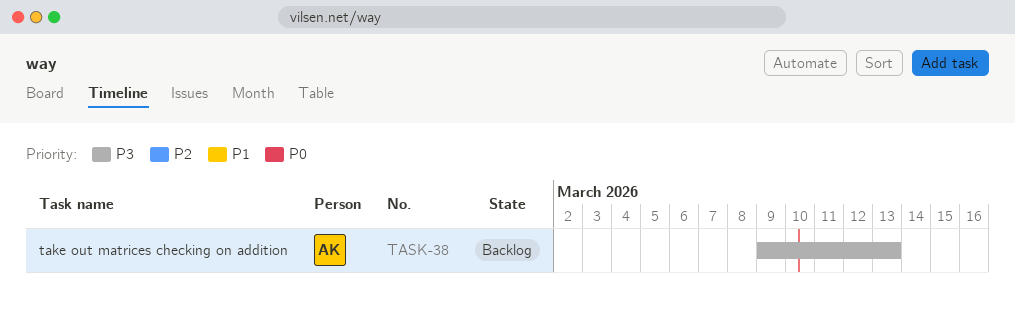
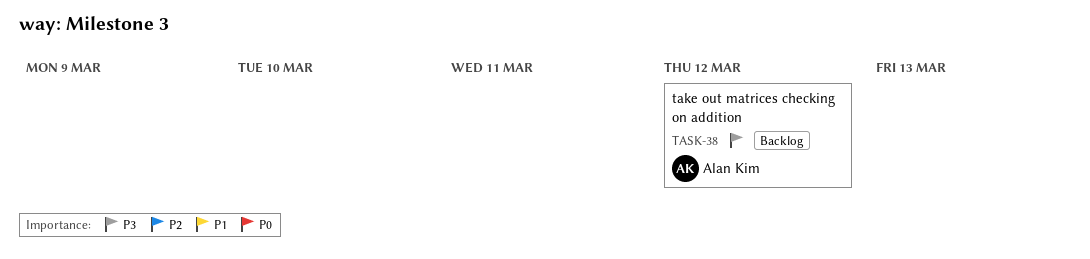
TASK-38, due: Mar 13 -> Mar 12

